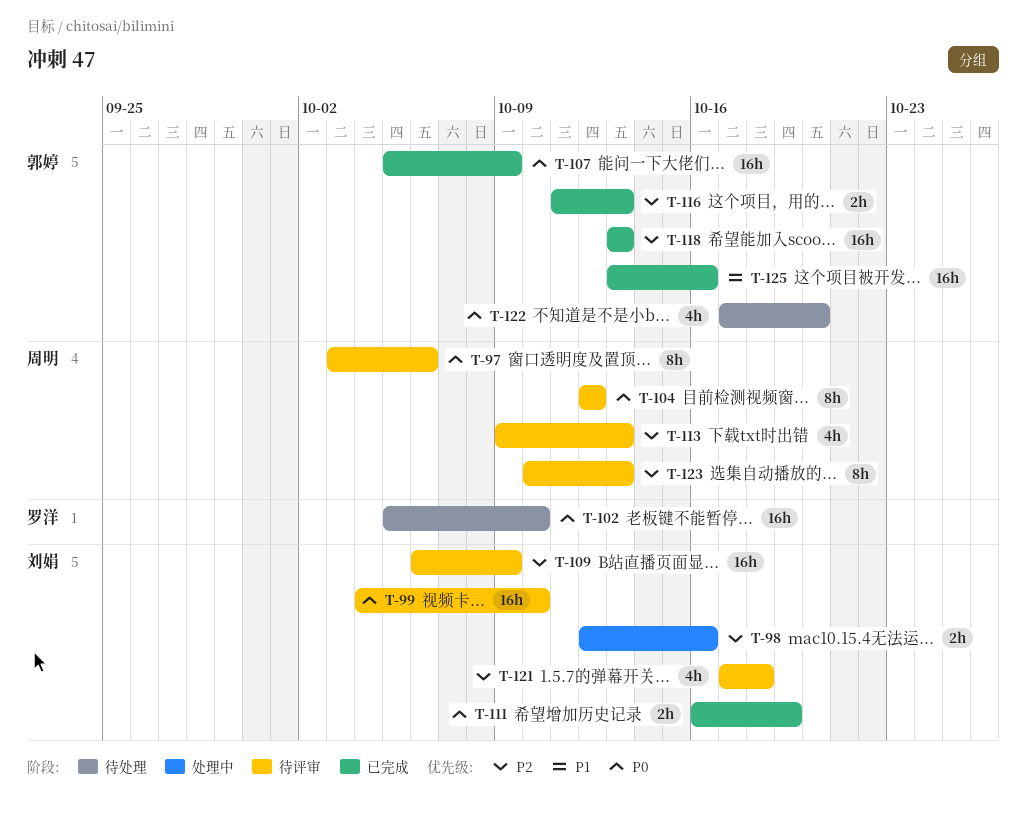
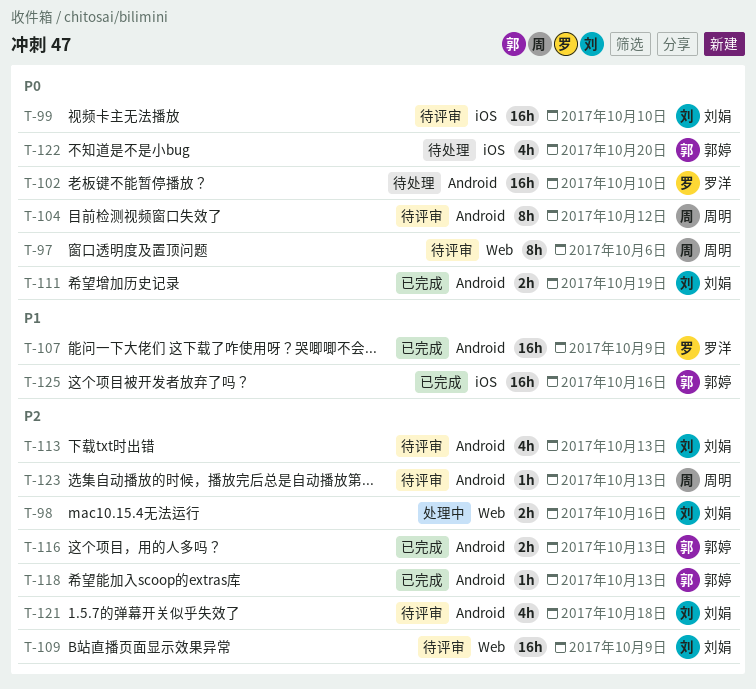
T-107, owner: 郭婷 -> 罗洋
T-107, priority: P0 -> P1
T-113, owner: 周明 -> 刘娟
T-118, estimate: 16h -> 1h
T-123, estimate: 8h -> 1h

